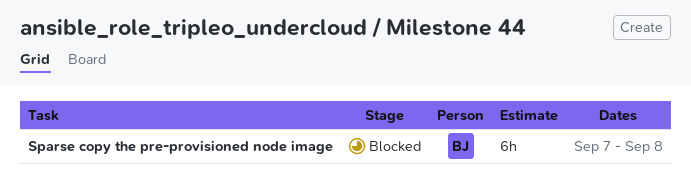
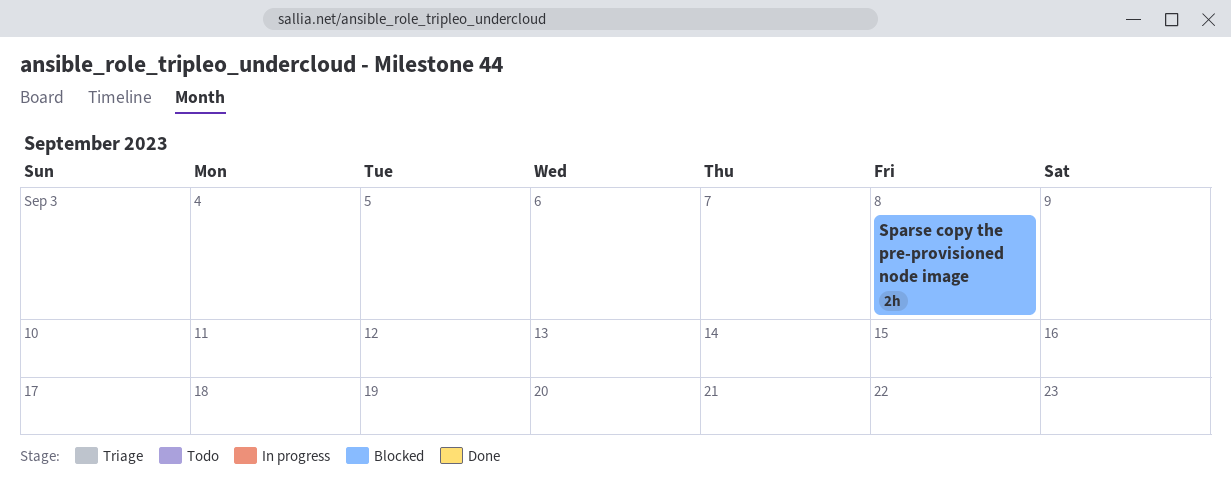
Sparse copy the pre-provisioned node image, estimate: 6h -> 2h

